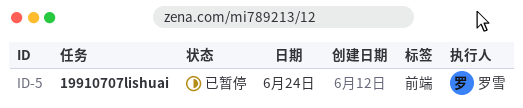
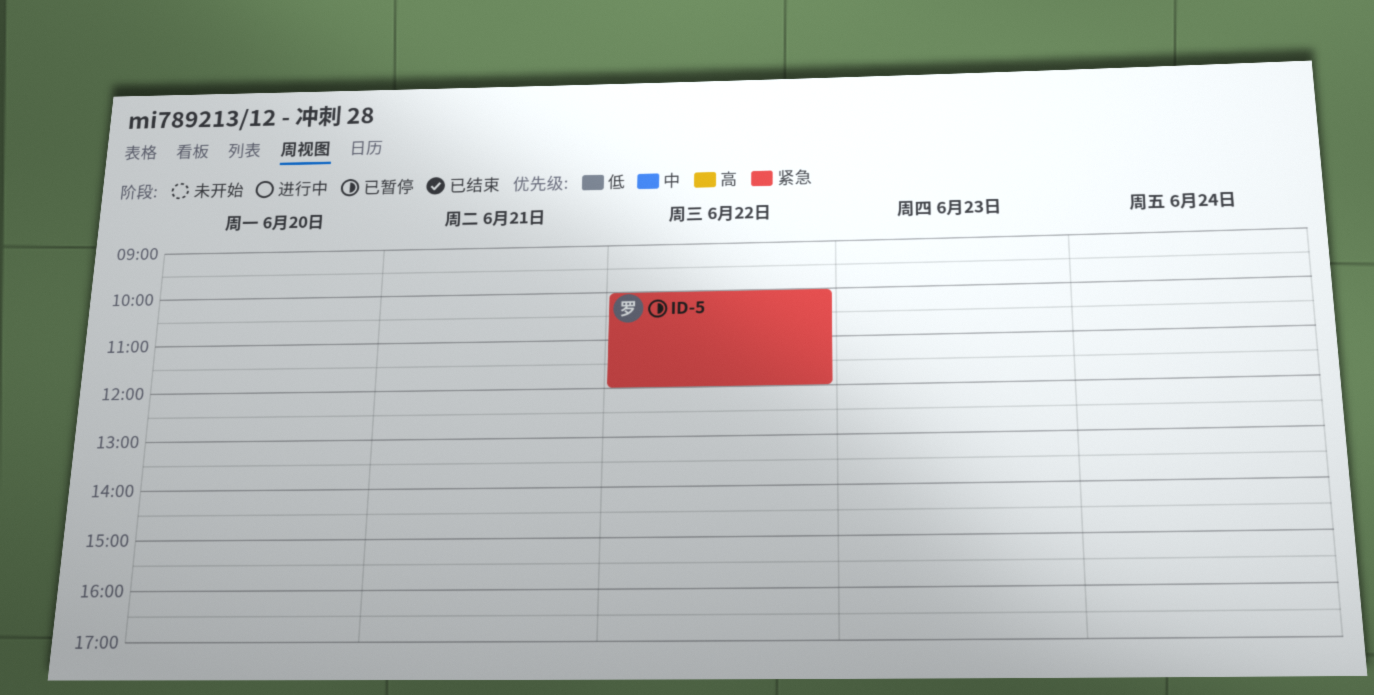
ID-5, day: Jun 24 -> Jun 22

